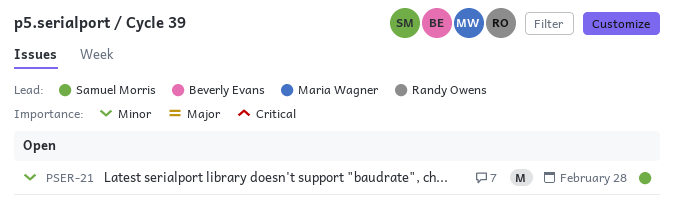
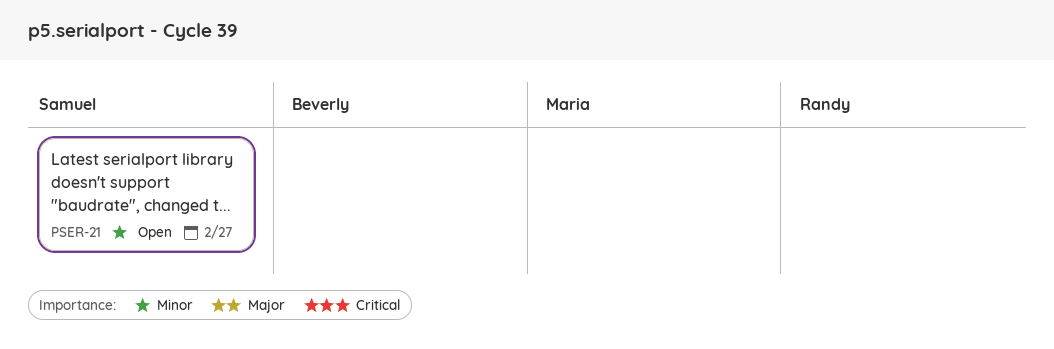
PSER-21, due: Feb 28 -> Feb 27

